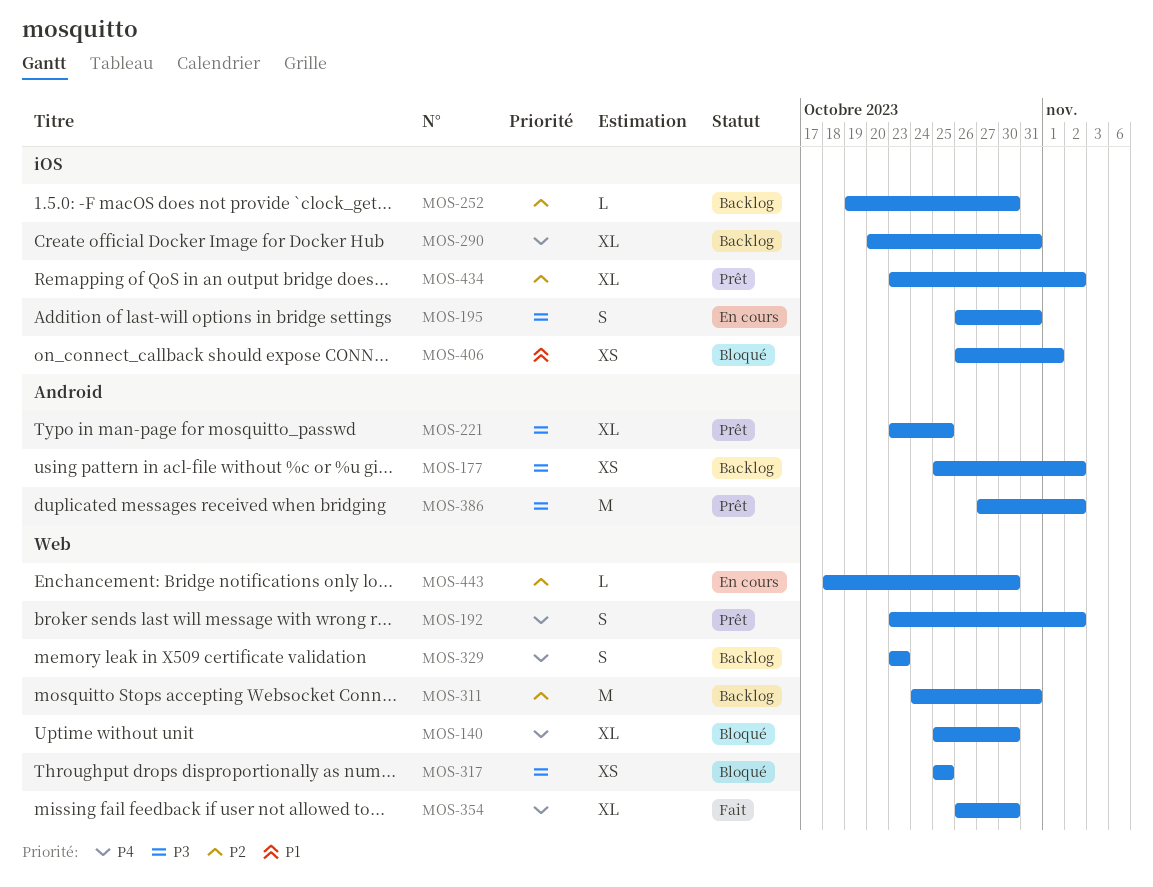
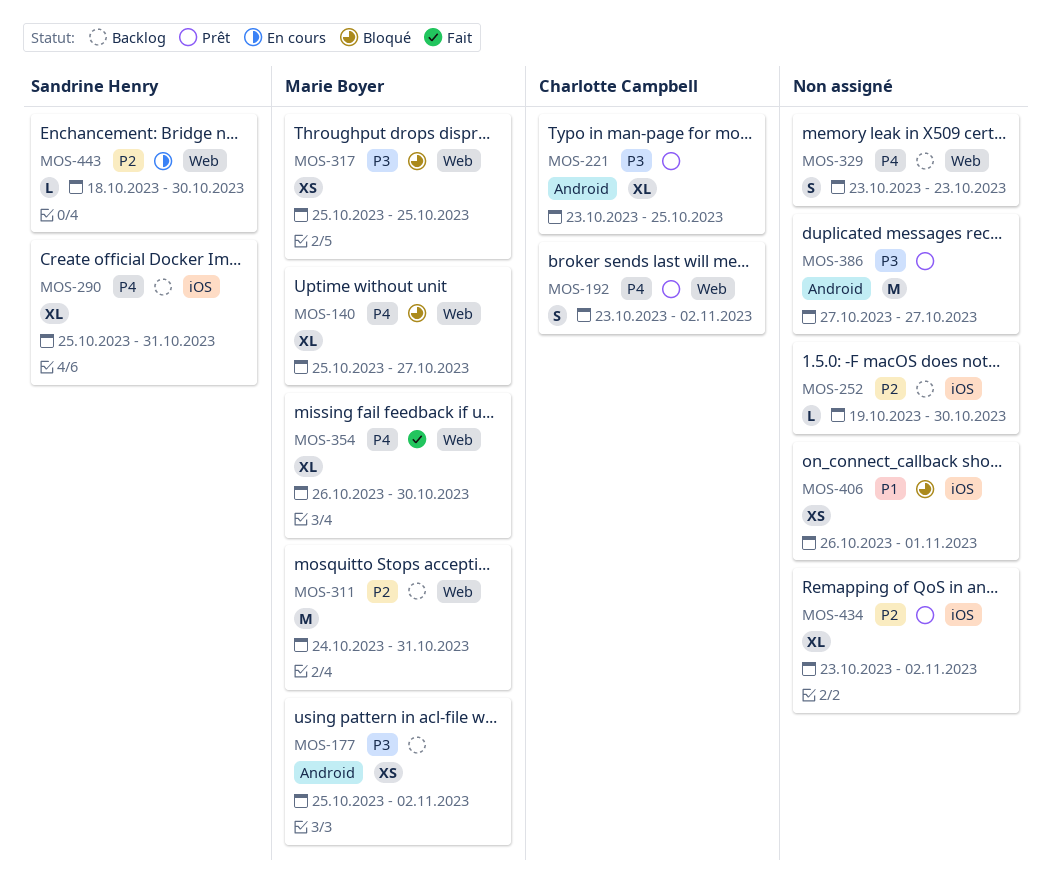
MOS-140, due: Oct 30 -> Oct 27
MOS-195: present -> none
MOS-290, start: Oct 20 -> Oct 25
MOS-386, due: Nov 2 -> Oct 27

